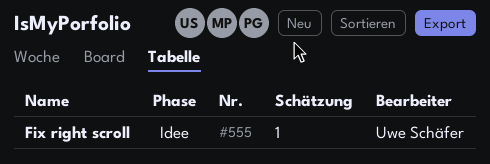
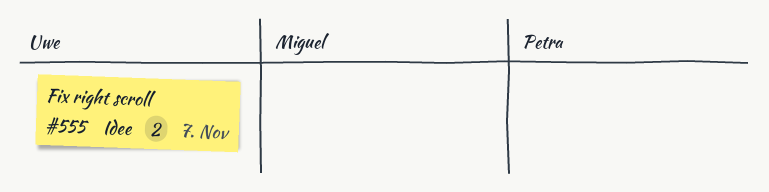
#555, estimate: 1 -> 2

